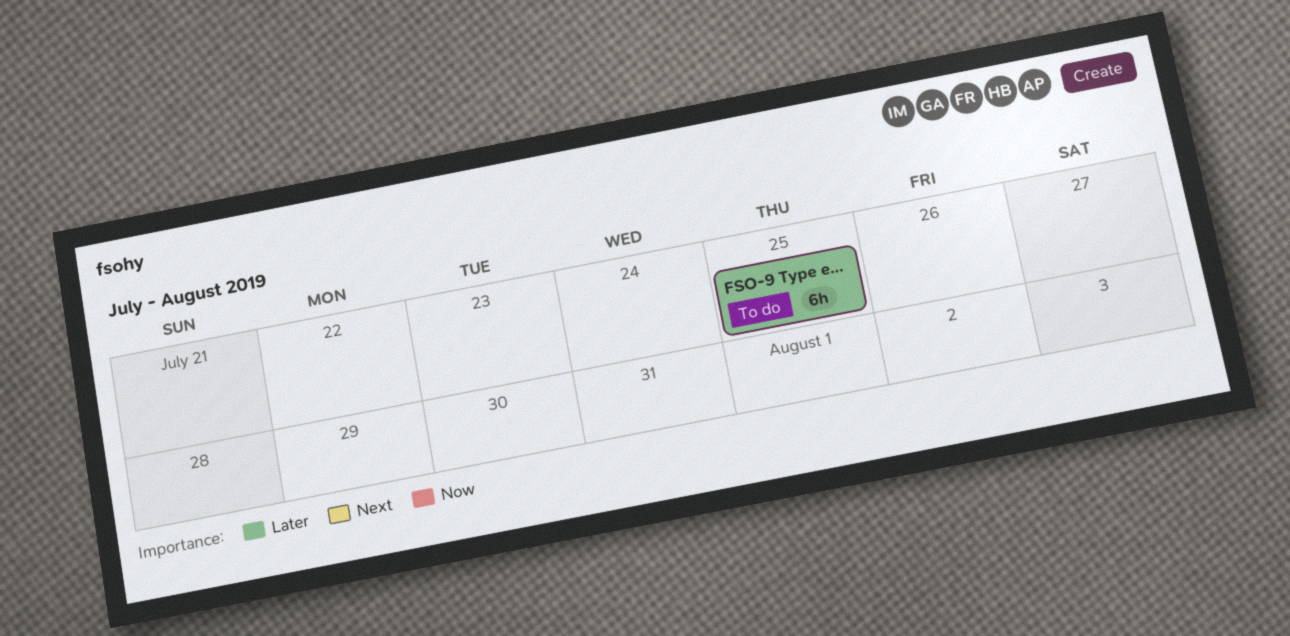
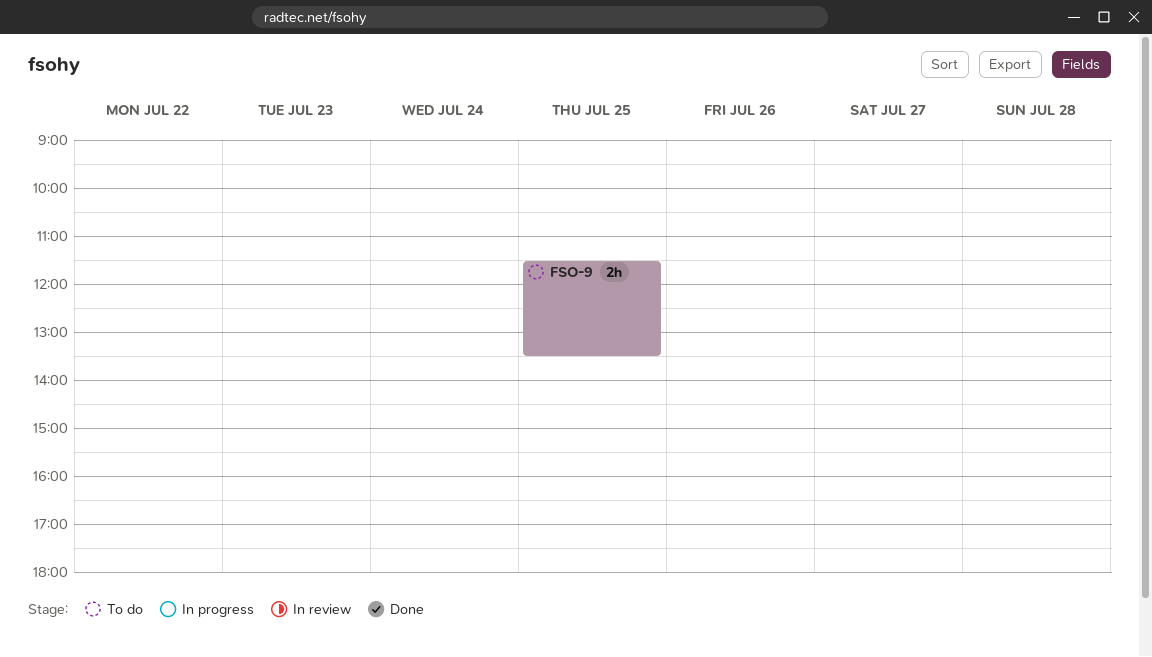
FSO-9, estimate: 6h -> 2h

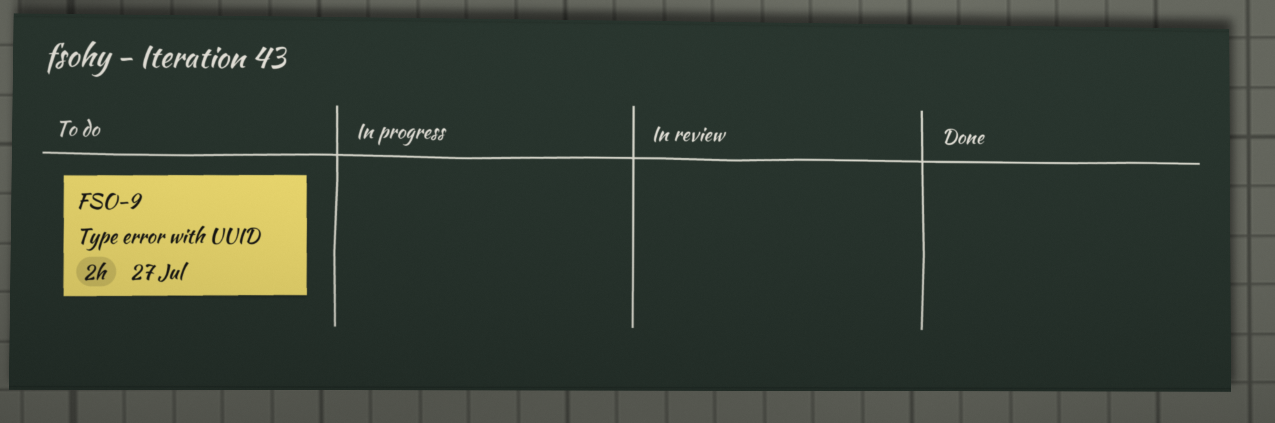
FSO-9, day: Jul 25 -> Jul 27

